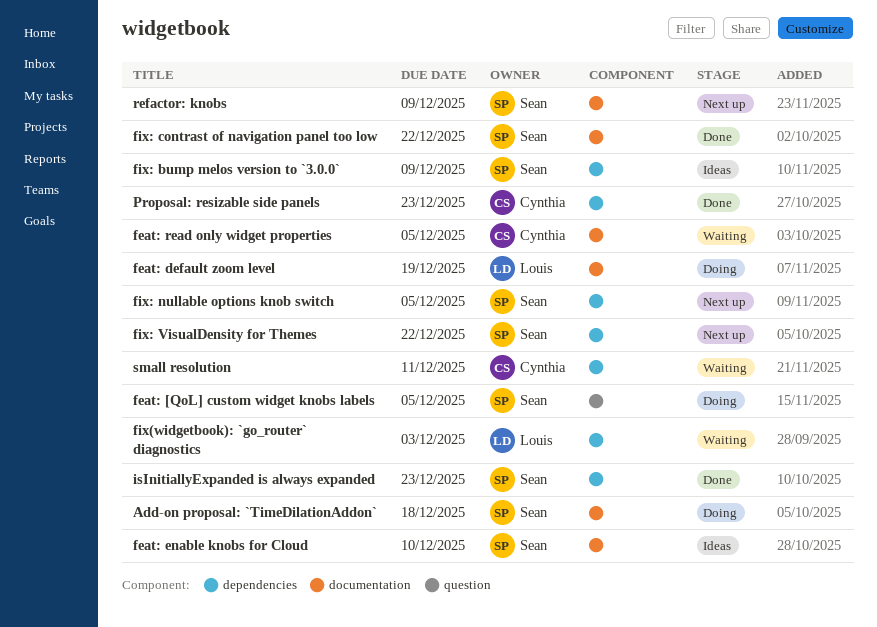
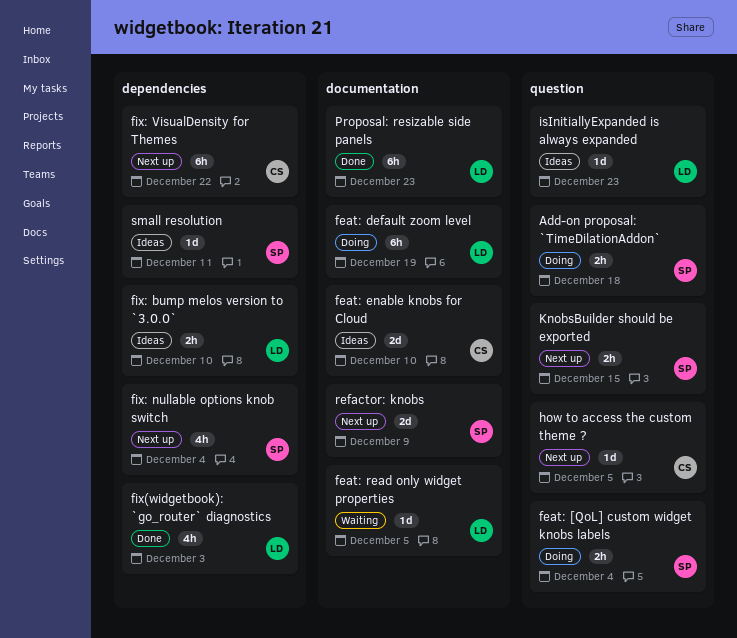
Add-on proposal: `TimeDilationAddon`, label: documentation -> question
feat: [QoL] custom widget knobs labels, due: Dec 5 -> Dec 4
feat: enable knobs for Cloud, owner: Sean -> Cynthia
feat: read only widget properties, owner: Cynthia -> Louis
fix(widgetbook): `go_router` diagnostics, status: Waiting -> Done
fix: bump melos version to `3.0.0`, owner: Sean -> Louis
fix: bump melos version to `3.0.0`, due: Dec 9 -> Dec 10
fix: contrast of navigation panel too low: present -> none
fix: nullable options knob switch, due: Dec 5 -> Dec 4
fix: VisualDensity for Themes, owner: Sean -> Cynthia
how to access the custom theme ?: none -> present
isInitiallyExpanded is always expanded, status: Done -> Ideas
isInitiallyExpanded is always expanded, owner: Sean -> Louis
isInitiallyExpanded is always expanded, label: dependencies -> question
KnobsBuilder should be exported: none -> present
Proposal: resizable side panels, owner: Cynthia -> Louis
Proposal: resizable side panels, label: dependencies -> documentation
small resolution, status: Waiting -> Ideas
small resolution, owner: Cynthia -> Sean

